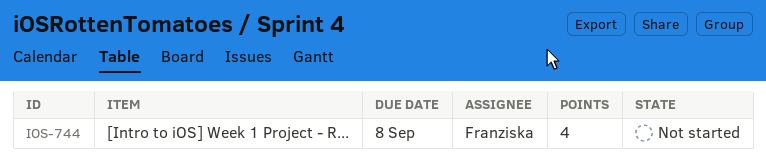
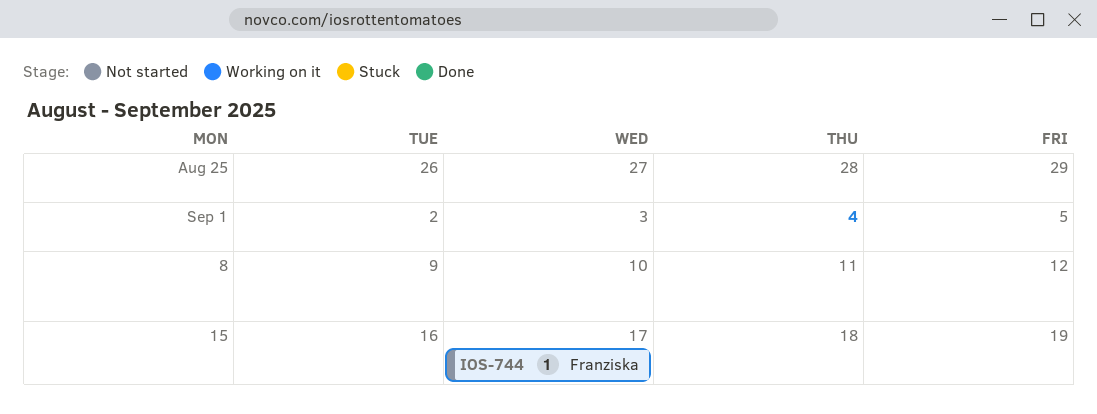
IOS-744, estimate: 4 -> 1
IOS-744, due: Sep 8 -> Sep 17

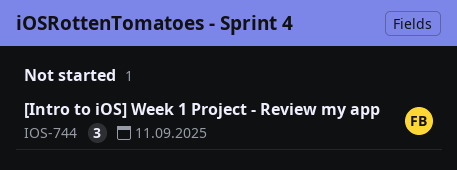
IOS-744, estimate: 1 -> 3
IOS-744, due: Sep 17 -> Sep 11

